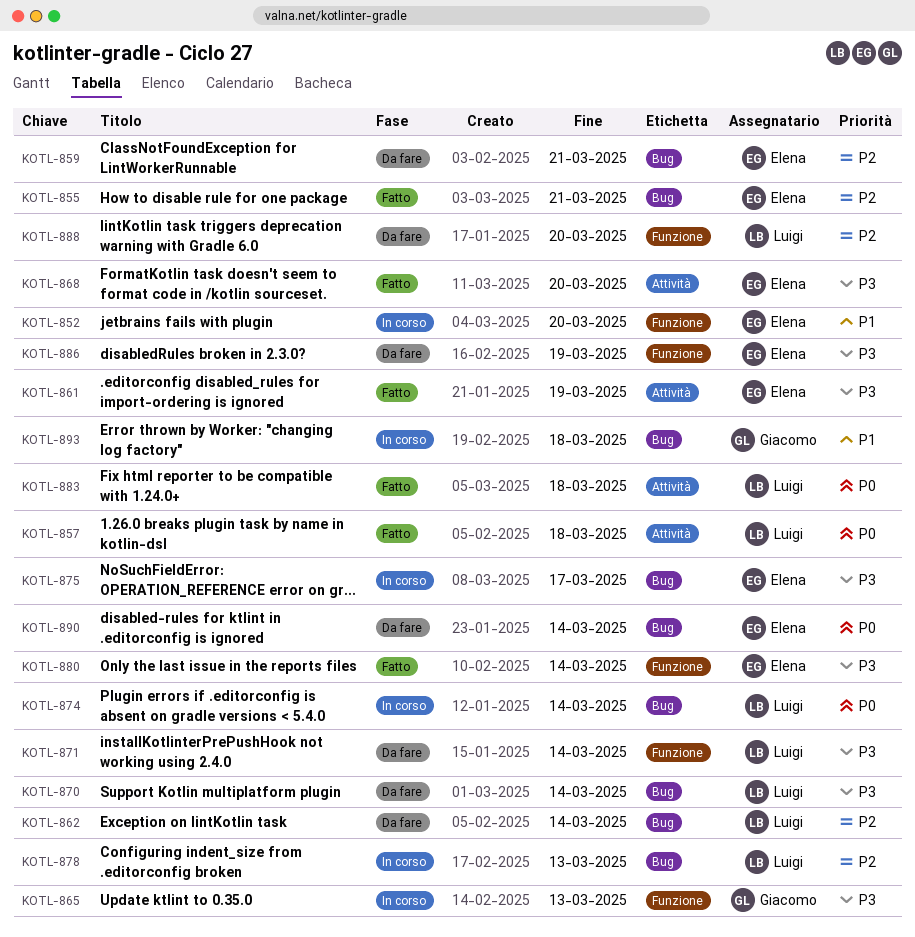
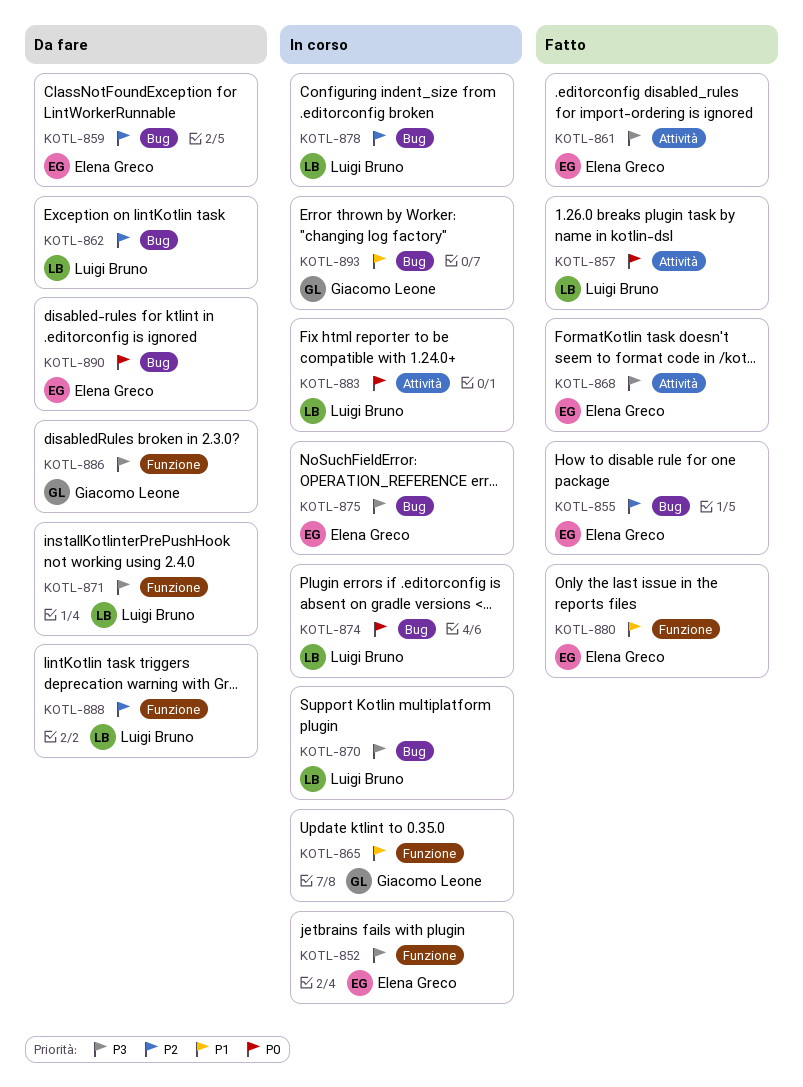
KOTL-852, priority: P1 -> P3
KOTL-865, priority: P3 -> P1
KOTL-870, status: Da fare -> In corso
KOTL-880, priority: P3 -> P1
KOTL-883, status: Fatto -> In corso
KOTL-886, owner: Elena Greco -> Giacomo Leone

